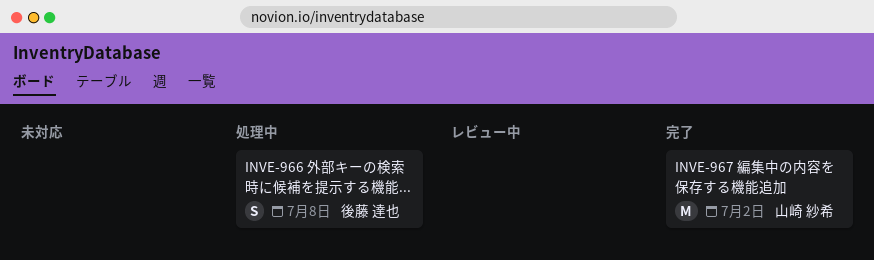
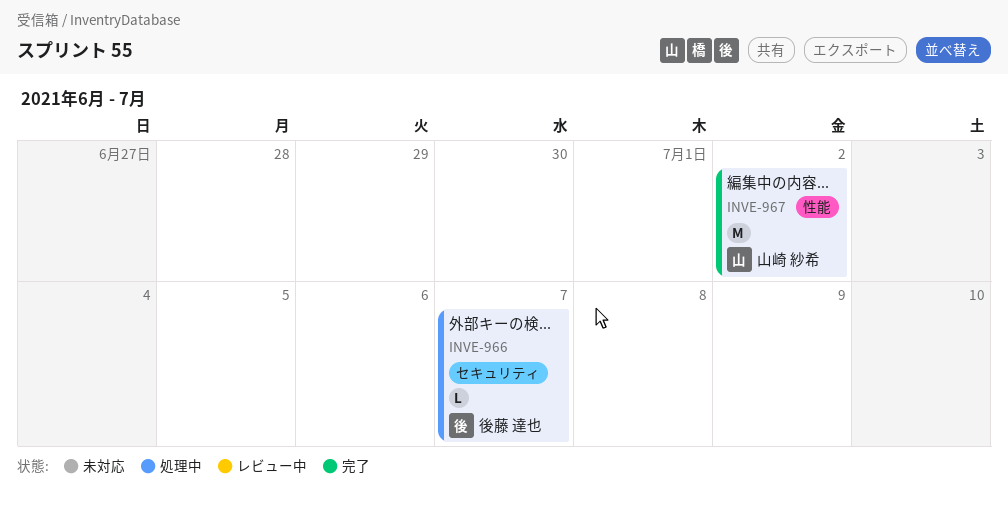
INVE-966, estimate: S -> L
INVE-966, due: Jul 8 -> Jul 7

